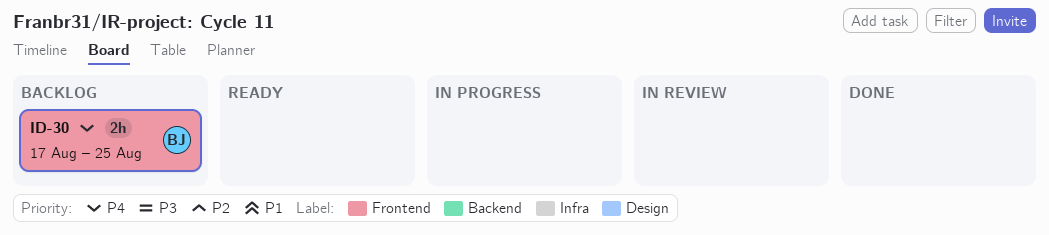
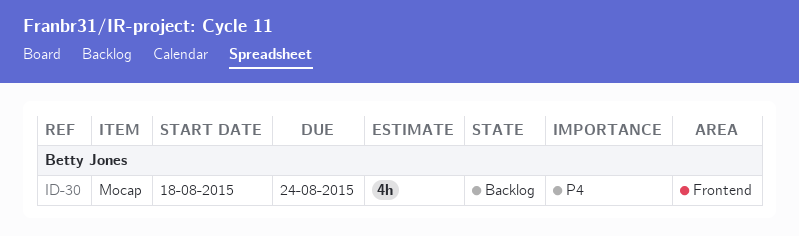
ID-30, estimate: 2h -> 4h
ID-30, start: Aug 17 -> Aug 18
ID-30, due: Aug 25 -> Aug 24

